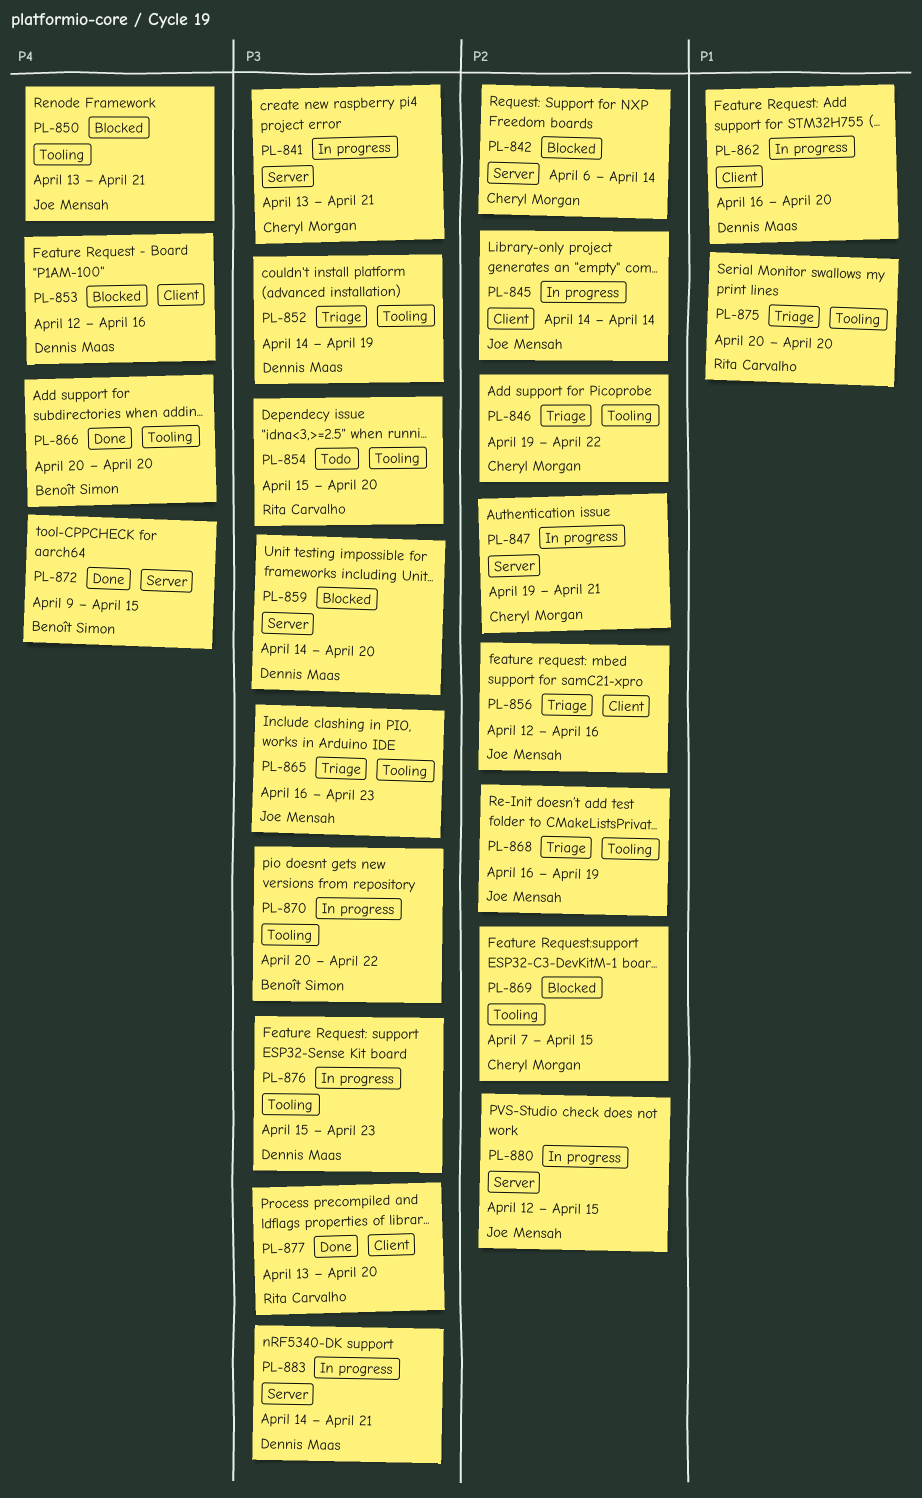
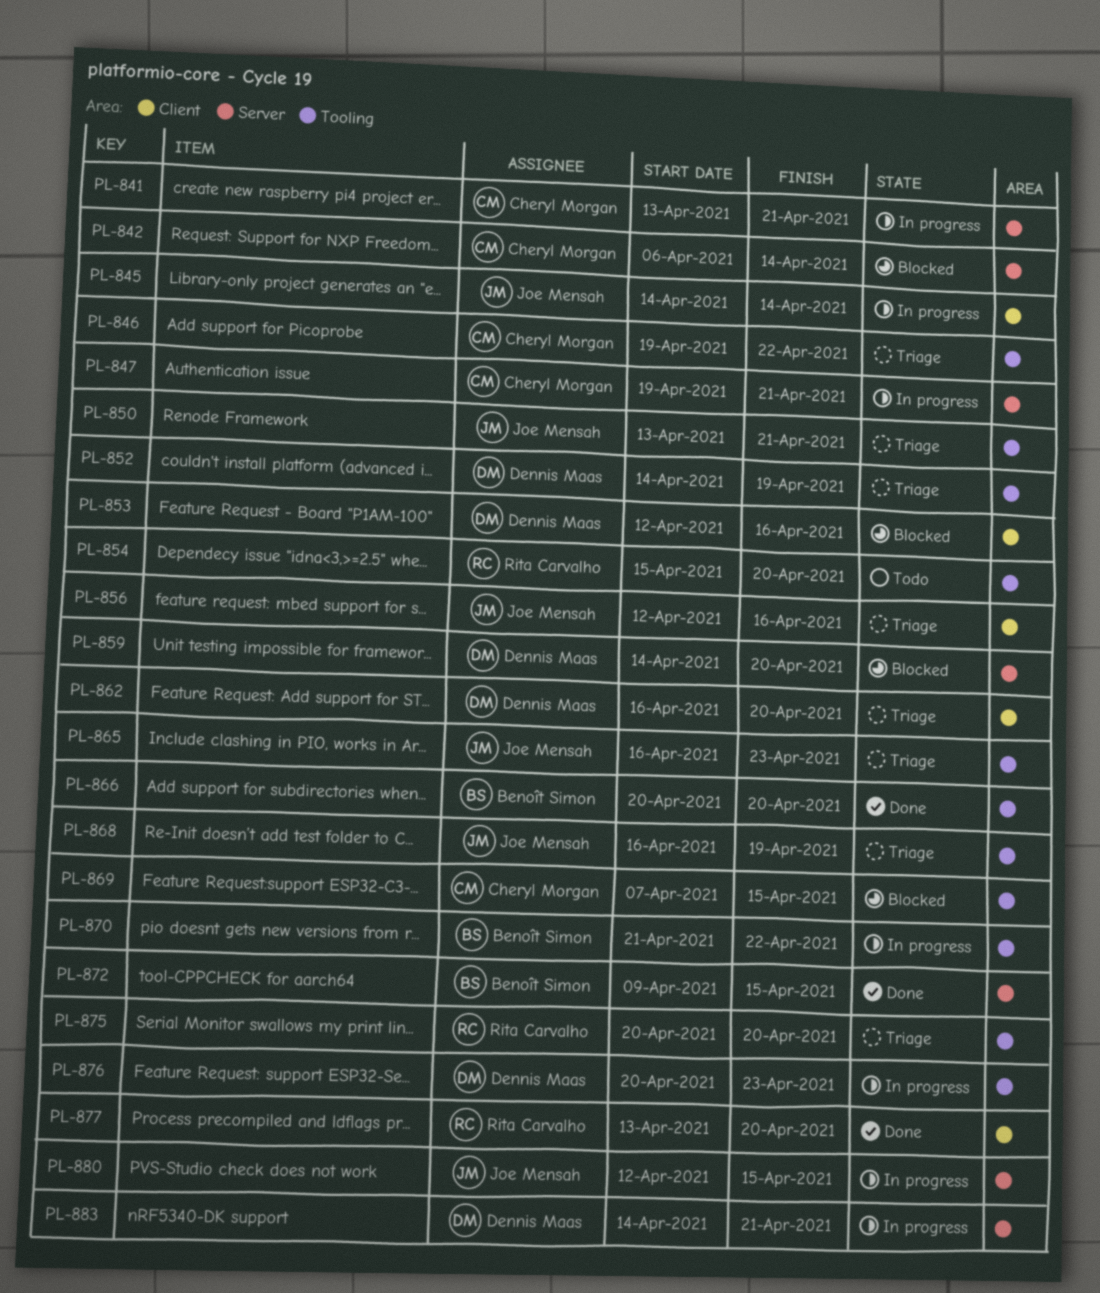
PL-850, status: Blocked -> Triage
PL-862, status: In progress -> Triage
PL-870, start: Apr 20 -> Apr 21
PL-876, start: Apr 15 -> Apr 20

